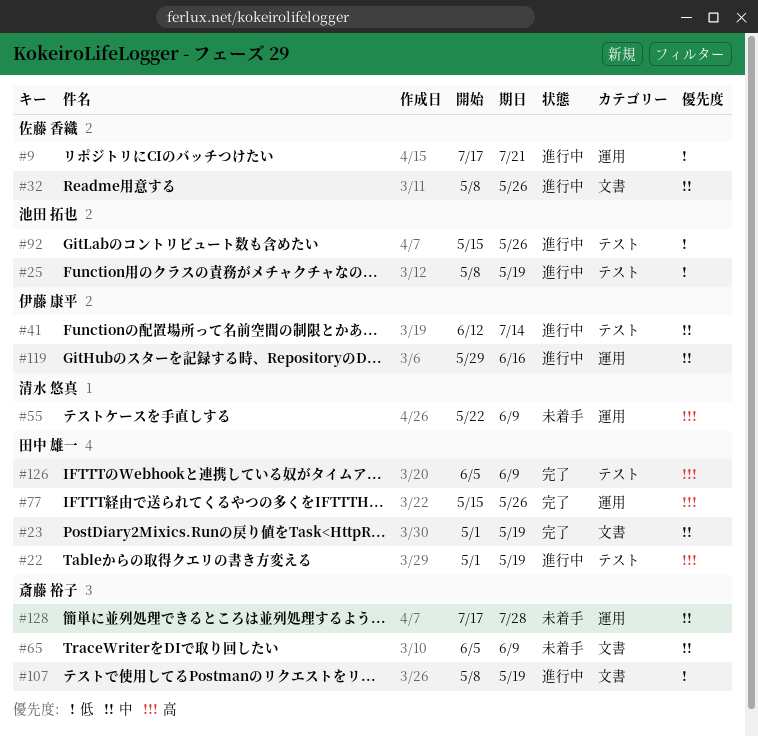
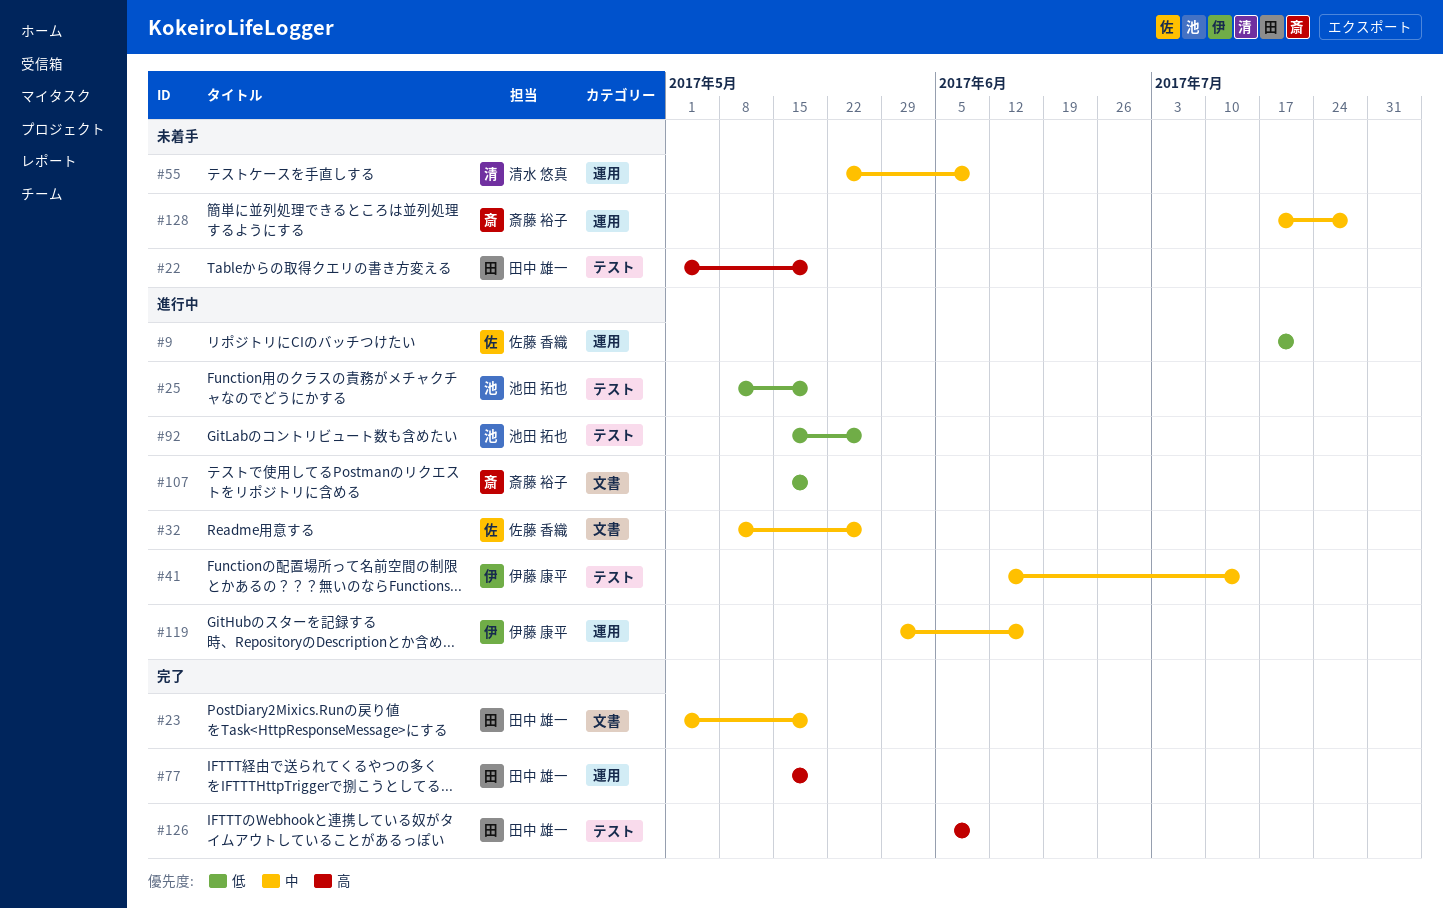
#22, status: 進行中 -> 未着手
#55, priority: 高 -> 中
#65: present -> none
#77, due: May 26 -> May 19
#107, start: May 8 -> May 15

